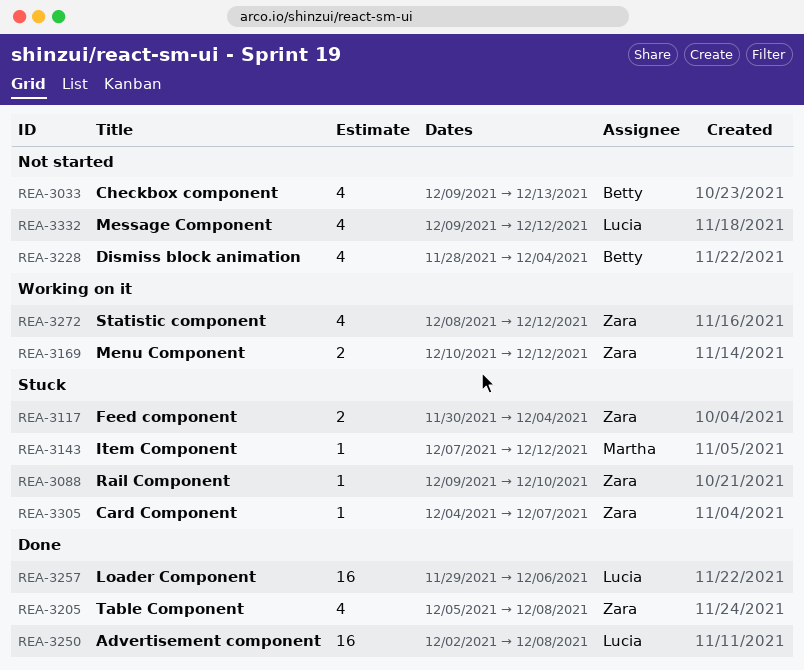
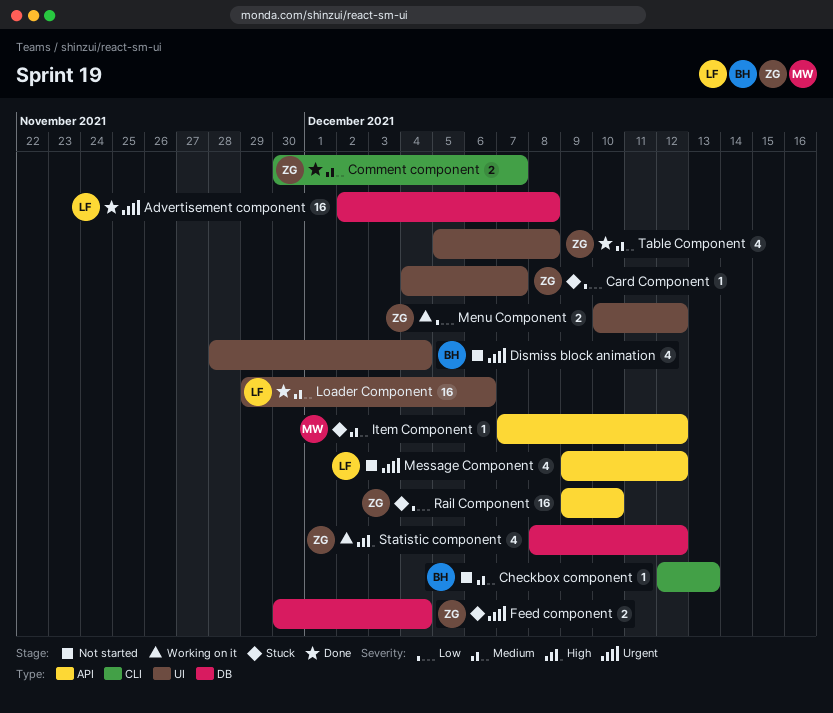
Checkbox component, estimate: 4 -> 1
Checkbox component, start: Dec 9 -> Dec 12
Comment component: none -> present
Rail Component, estimate: 1 -> 16

